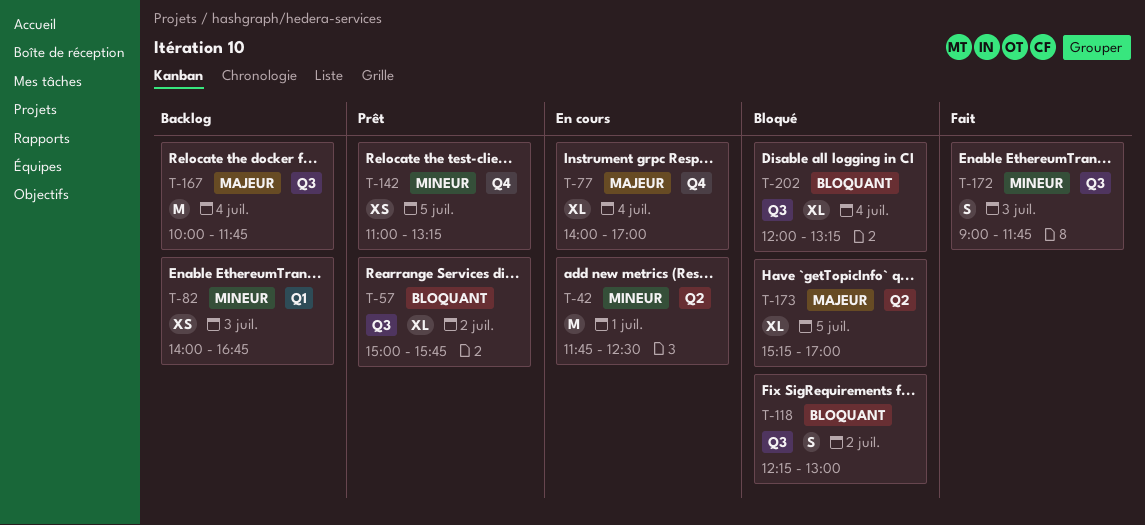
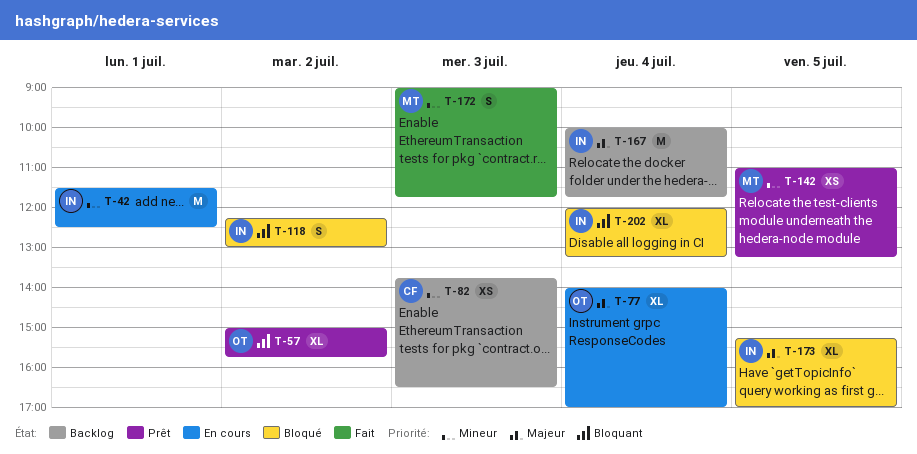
T-42, begins: 11:45 -> 11:30
T-82, begins: 14:00 -> 13:45
T-82, ends: 16:45 -> 16:30

